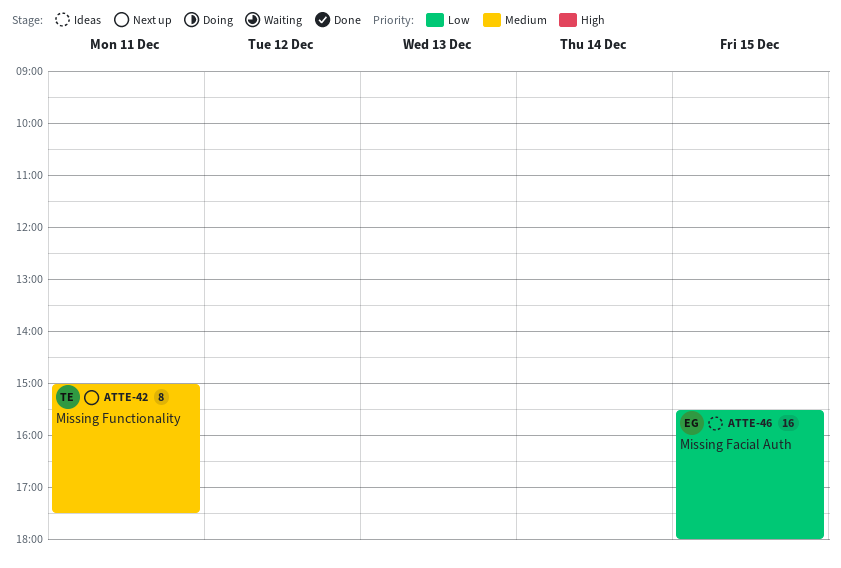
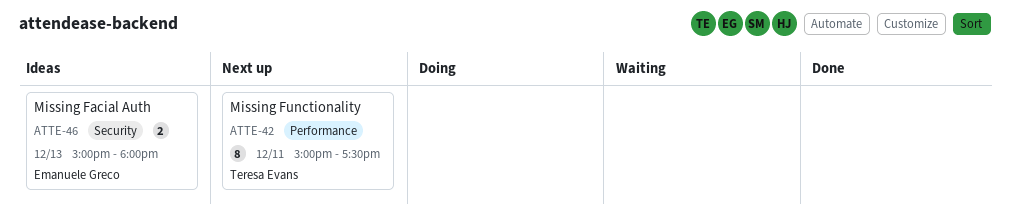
ATTE-46, estimate: 16 -> 2
ATTE-46, day: Dec 15 -> Dec 13
ATTE-46, begins: 15:30 -> 15:00

